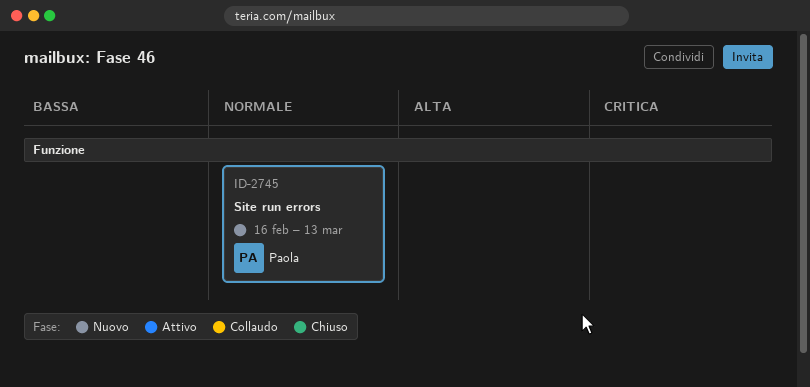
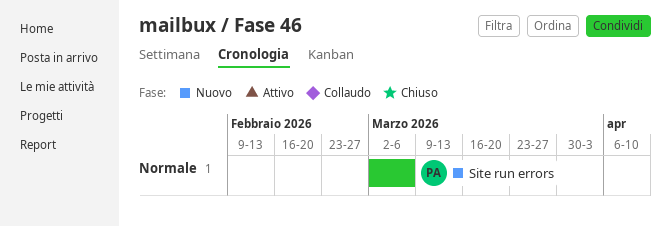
Site run errors, start: Feb 16 -> Mar 2
Site run errors, due: Mar 13 -> Mar 6

